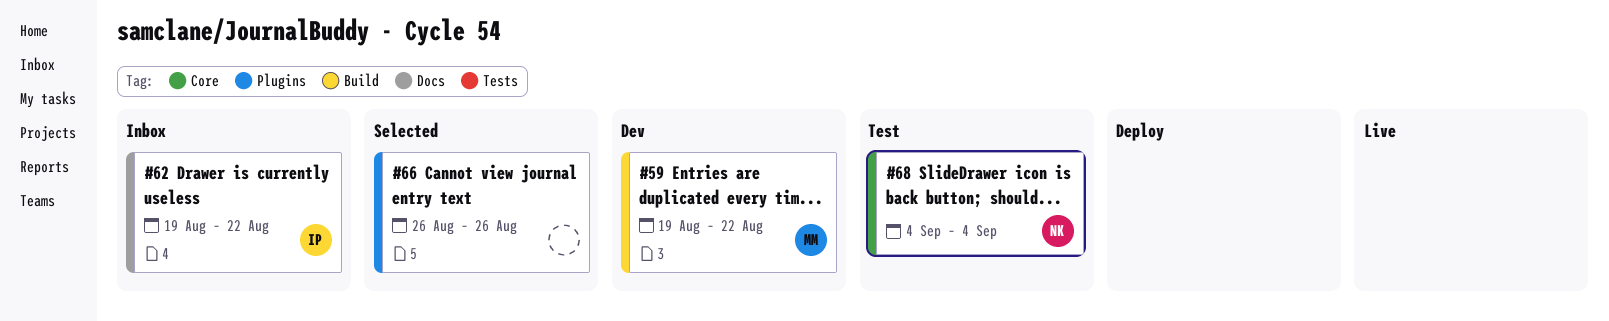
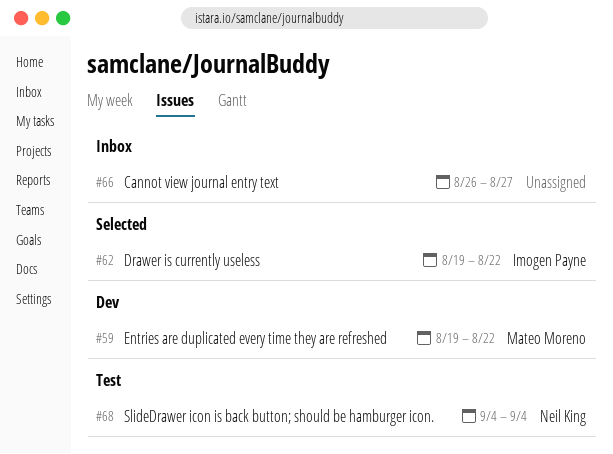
#62, status: Inbox -> Selected
#66, status: Selected -> Inbox
#66, due: Aug 26 -> Aug 27

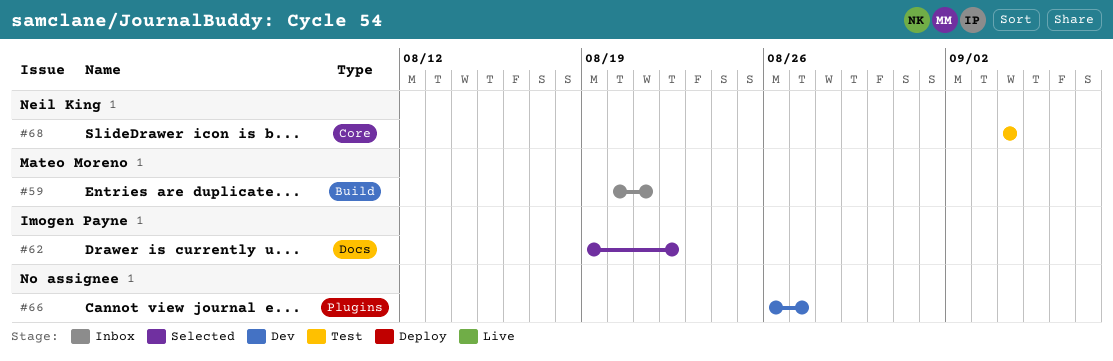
#59, status: Dev -> Inbox
#59, start: Aug 19 -> Aug 20
#59, due: Aug 22 -> Aug 21
#66, status: Inbox -> Dev

